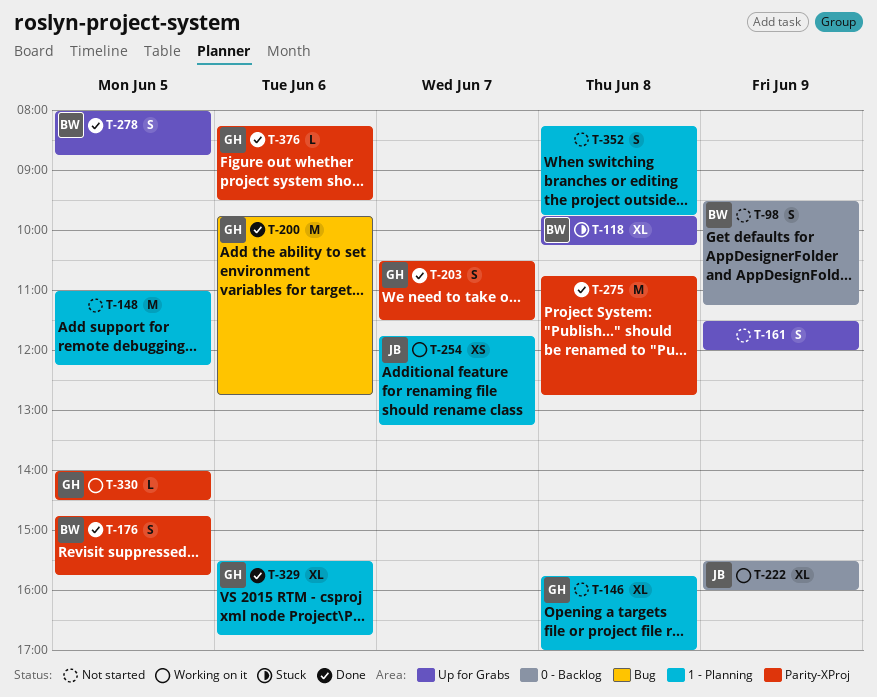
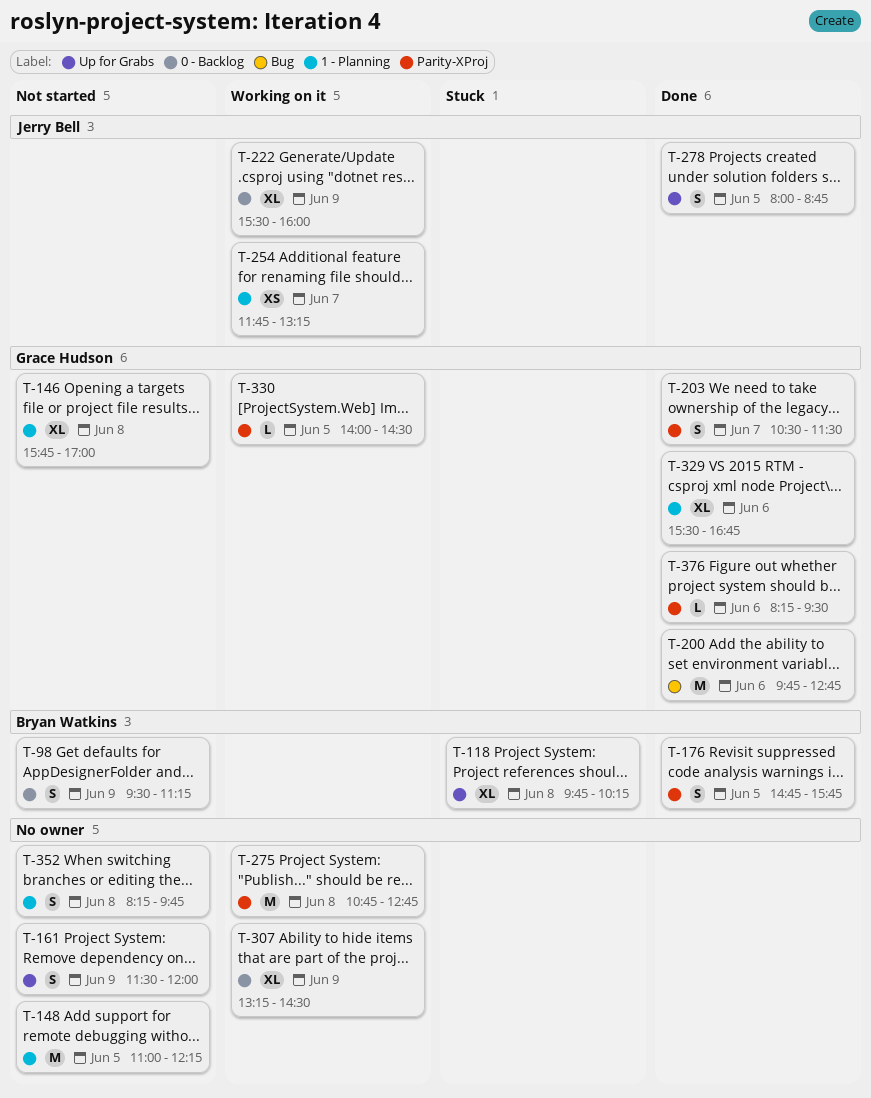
T-275, status: Done -> Working on it
T-278, owner: Bryan Watkins -> Jerry Bell
T-307: none -> present

